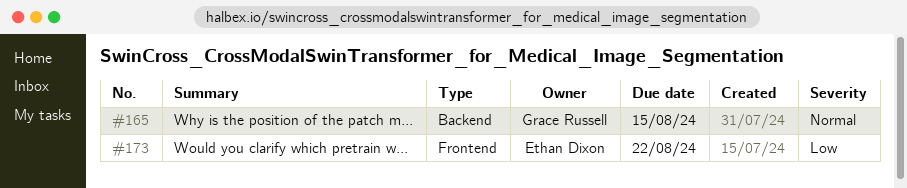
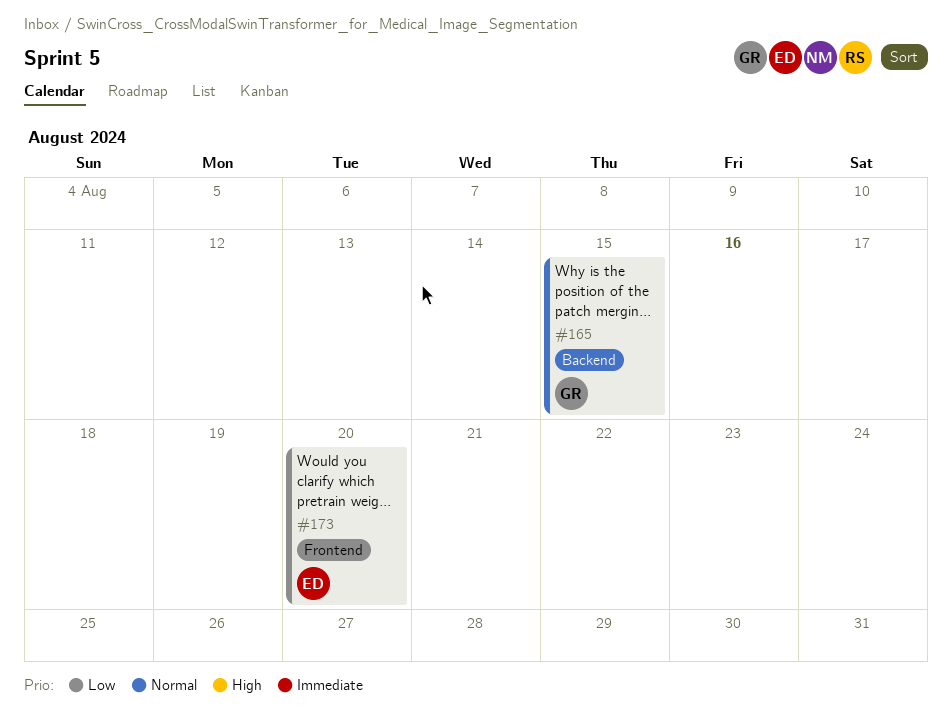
#173, due: Aug 22 -> Aug 20

